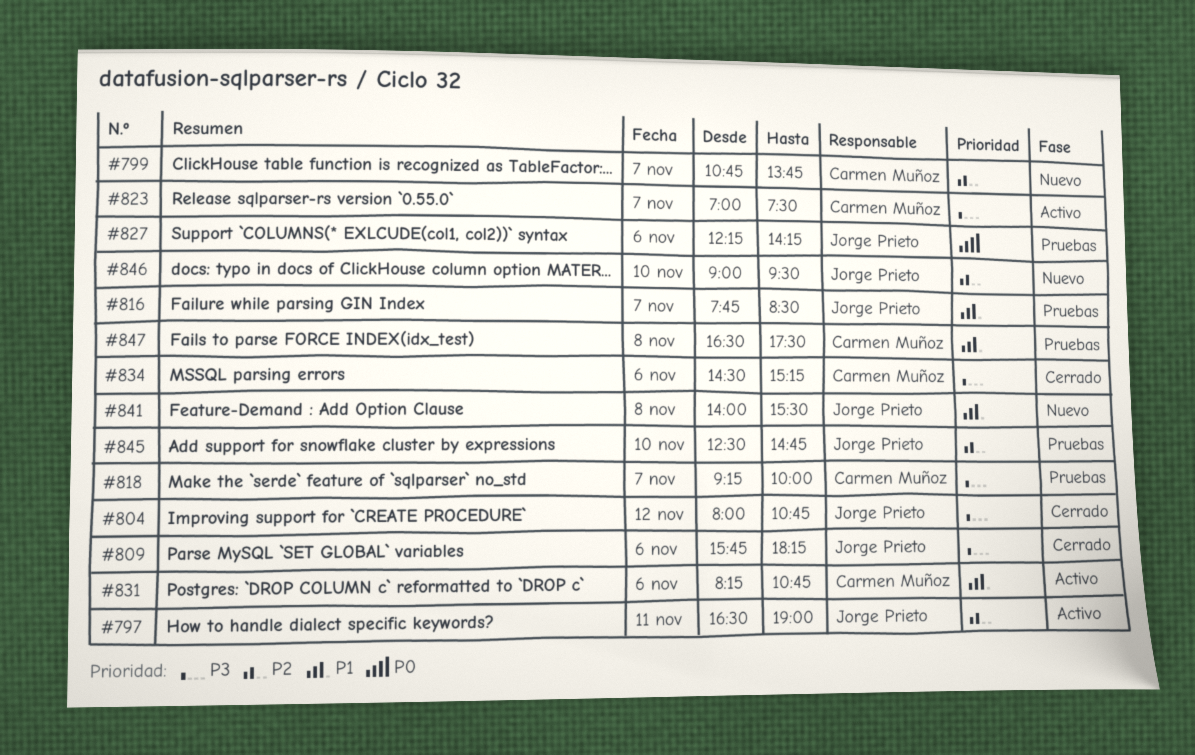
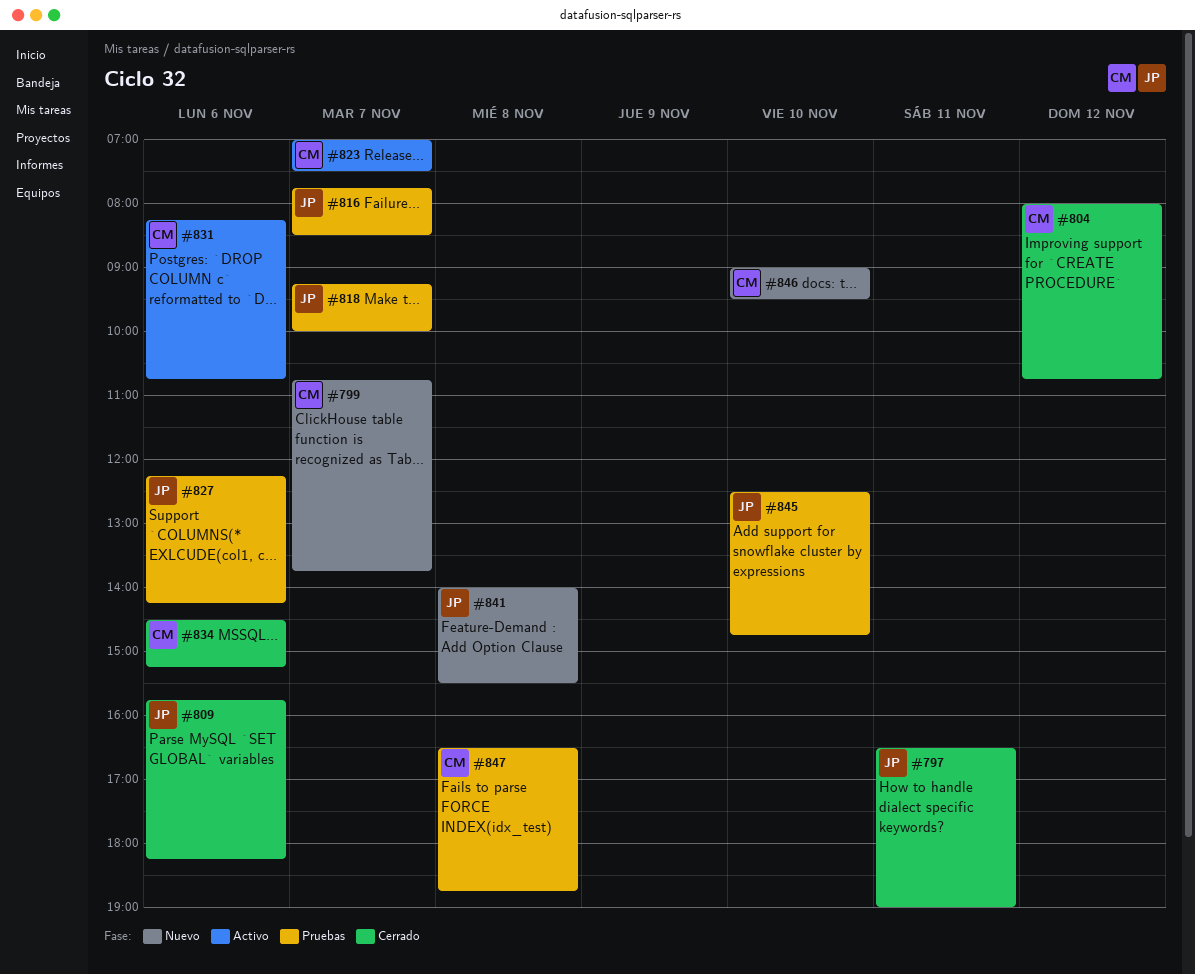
#797, status: Activo -> Cerrado
#804, owner: Jorge Prieto -> Carmen Muñoz
#818, owner: Carmen Muñoz -> Jorge Prieto
#846, owner: Jorge Prieto -> Carmen Muñoz
#847, ends: 17:30 -> 18:45

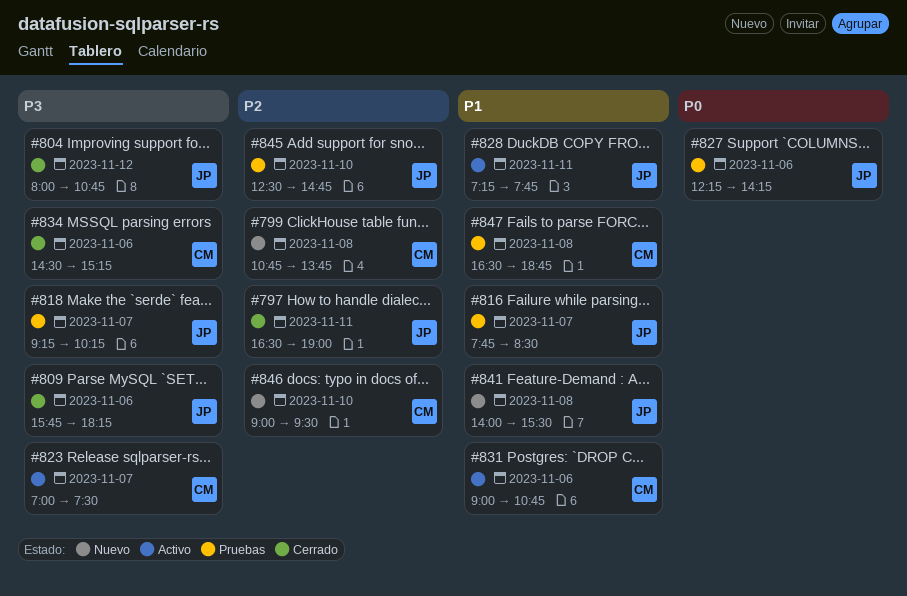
#799, day: Nov 7 -> Nov 8
#804, owner: CM -> JP
#818, ends: 10:00 -> 10:15
#828: none -> present
#831, begins: 08:15 -> 09:00

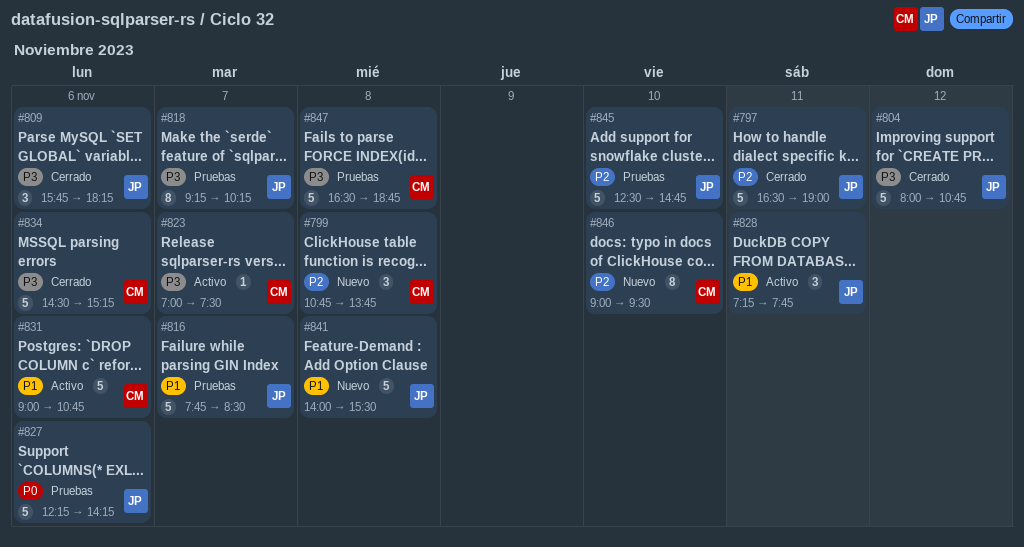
#847, priority: P1 -> P3

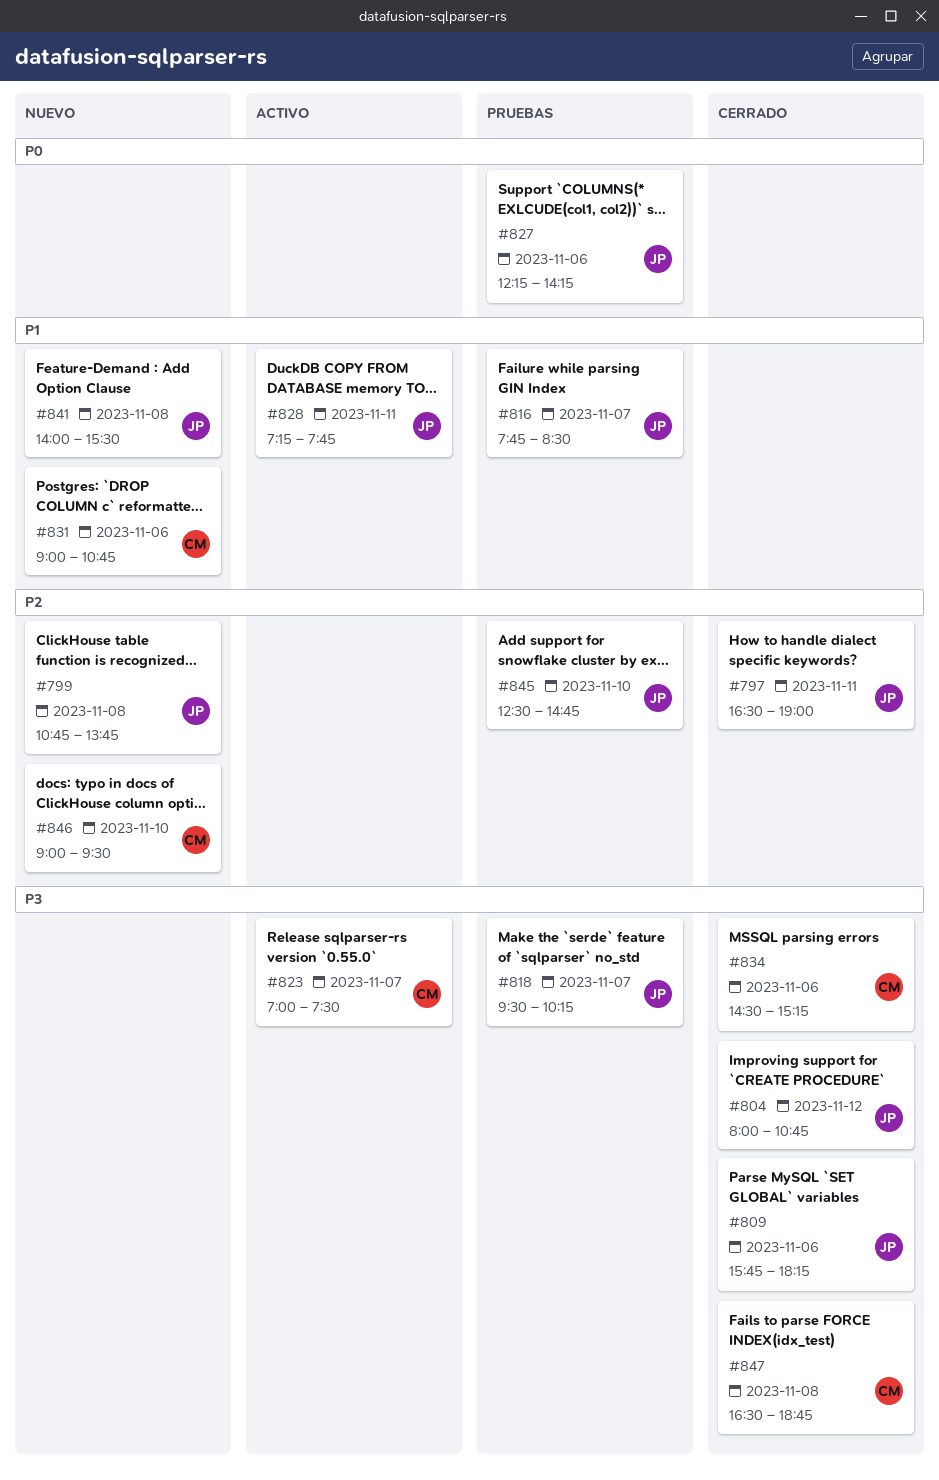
#799, owner: CM -> JP
#818, begins: 09:15 -> 09:30
#831, status: Activo -> Nuevo
#847, status: Pruebas -> Cerrado

